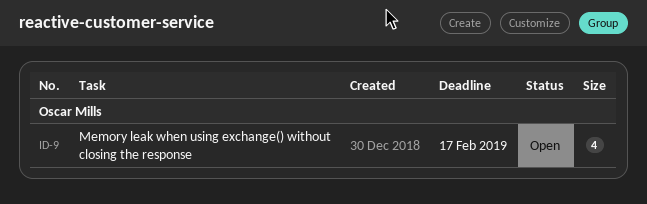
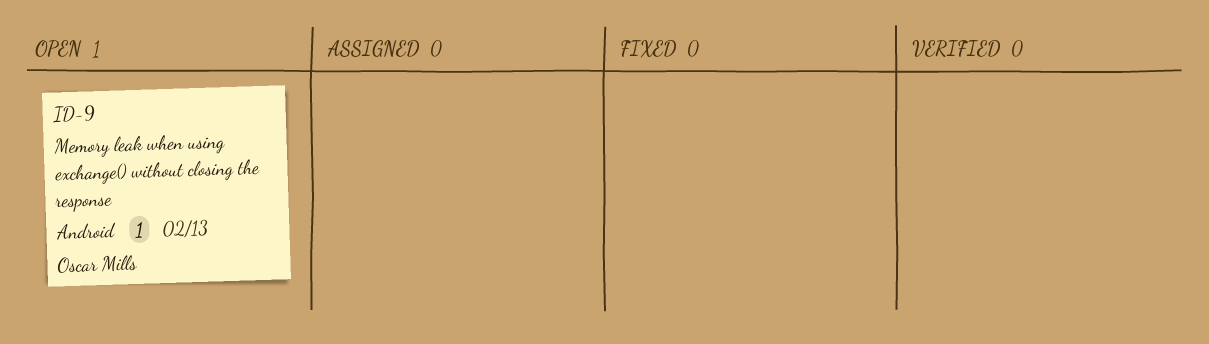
ID-9, estimate: 4 -> 1
ID-9, due: Feb 17 -> Feb 13

